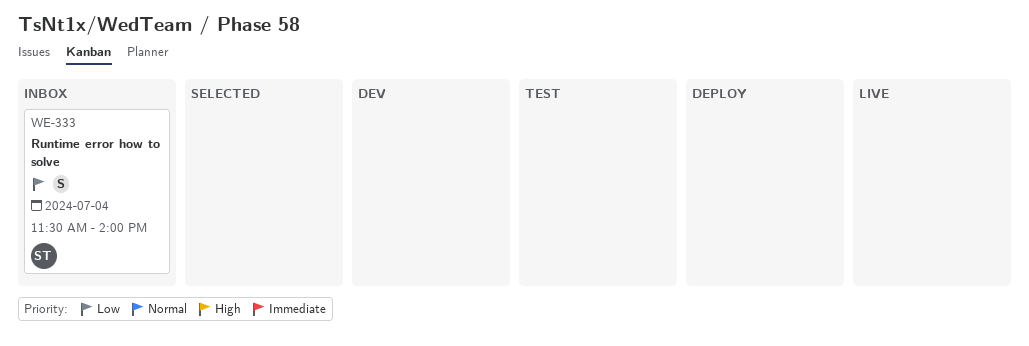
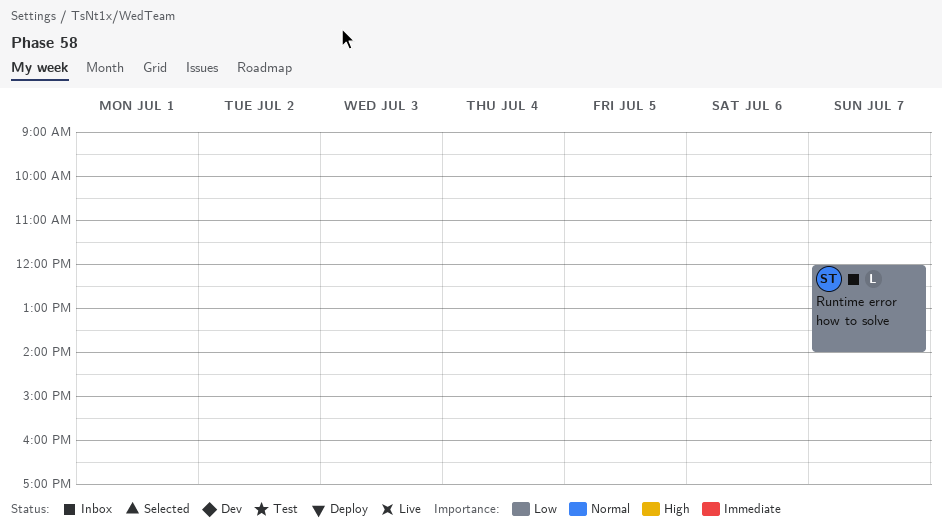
Runtime error how to solve, estimate: S -> L
Runtime error how to solve, day: Jul 4 -> Jul 7
Runtime error how to solve, begins: 11:30 -> 12:00

